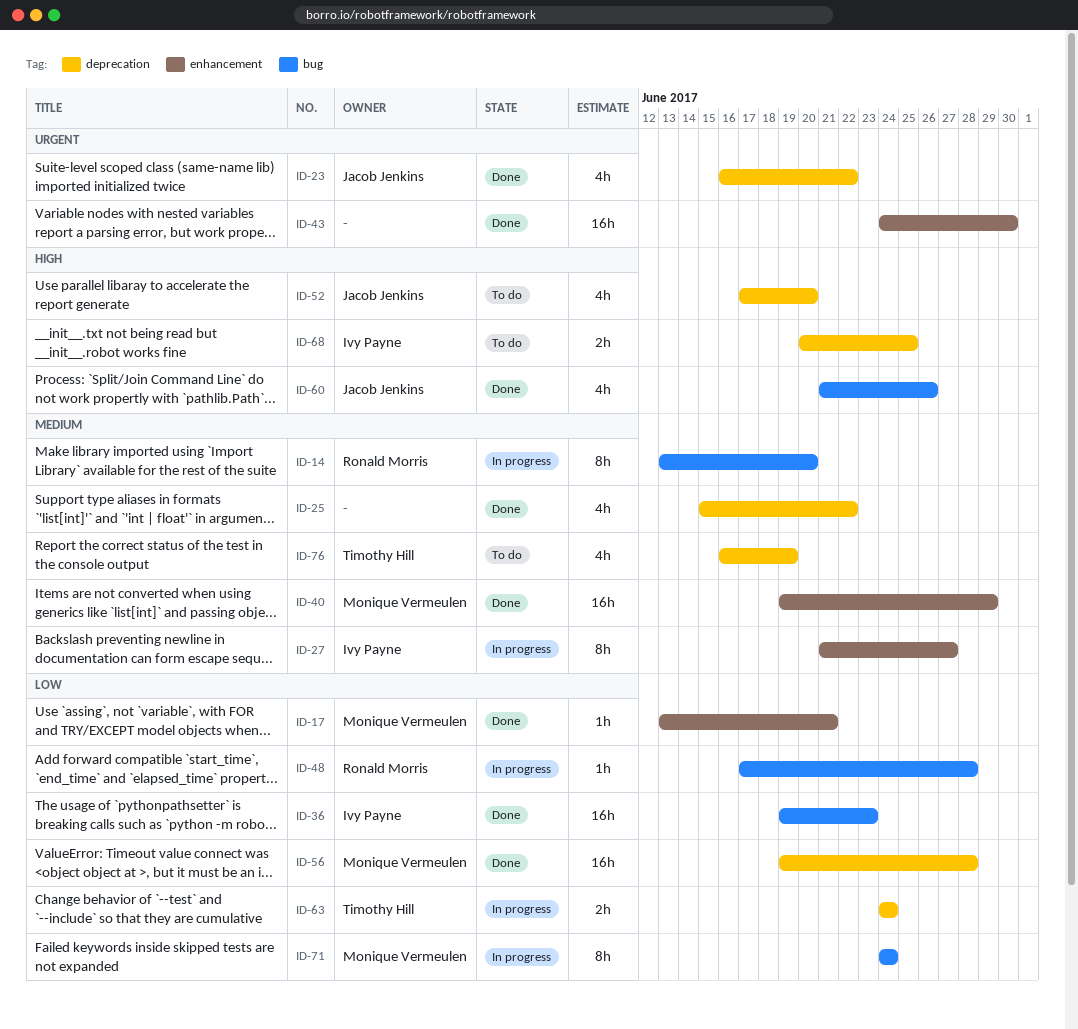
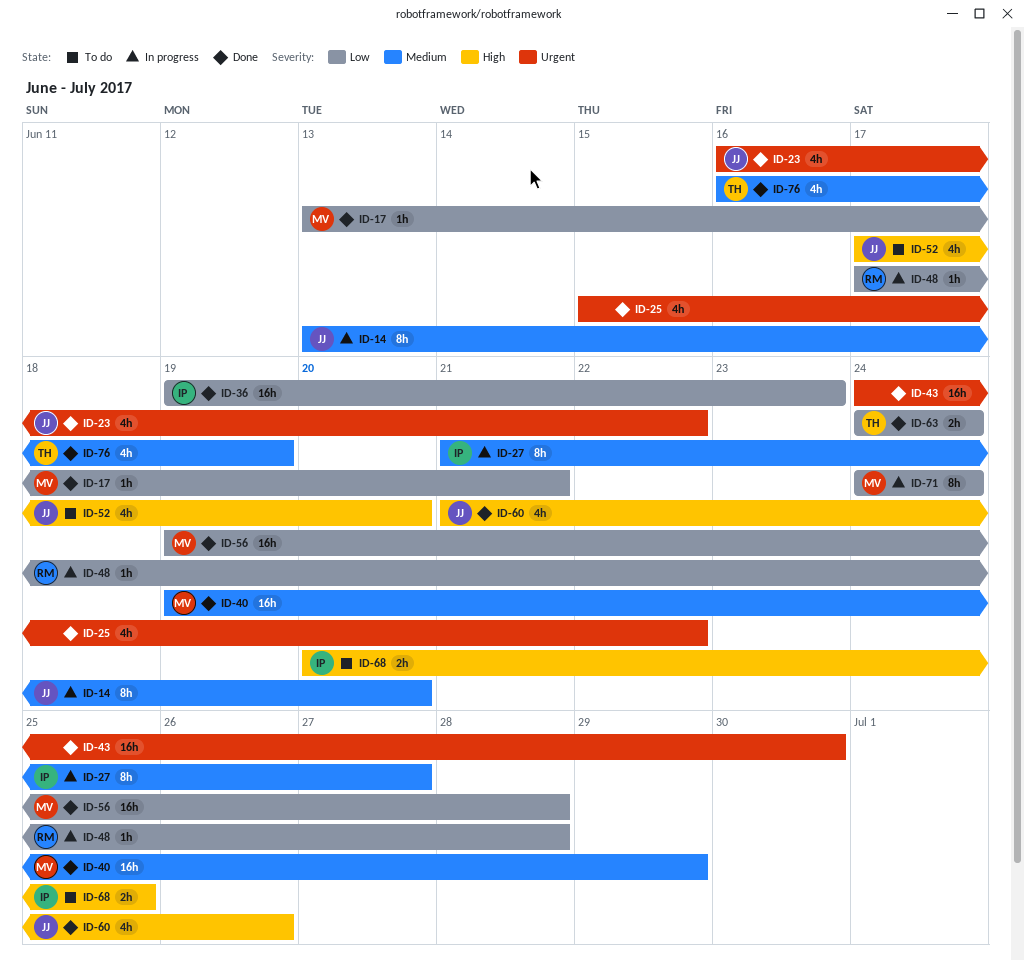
ID-14, owner: Ronald Morris -> Jacob Jenkins
ID-25, priority: Medium -> Urgent
ID-63, status: In progress -> Done
ID-76, status: To do -> Done

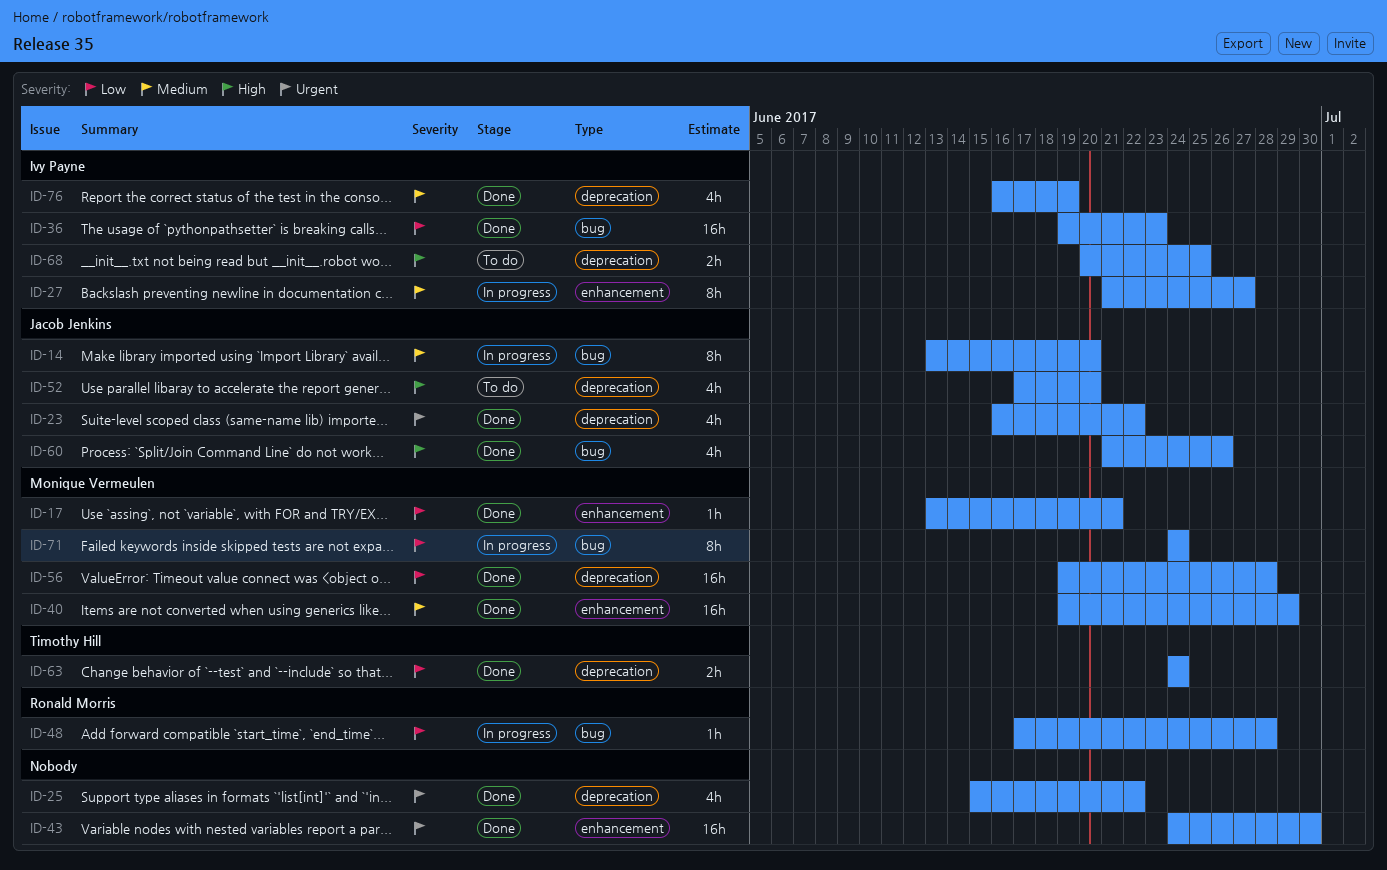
ID-76, owner: Timothy Hill -> Ivy Payne

